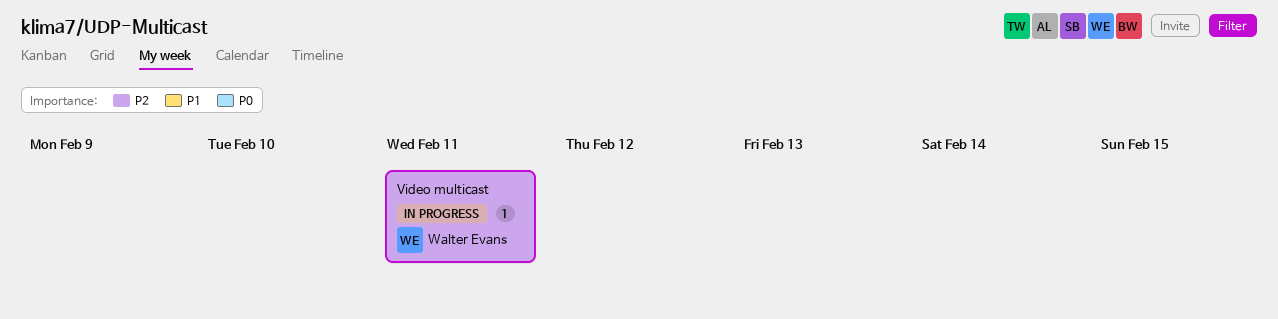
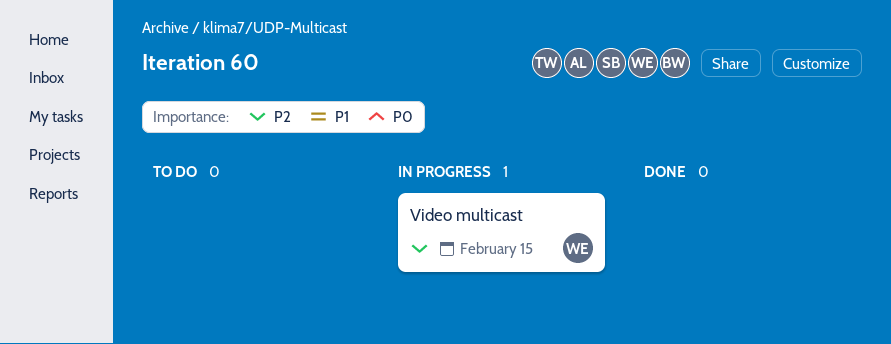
Video multicast, due: Feb 11 -> Feb 15

